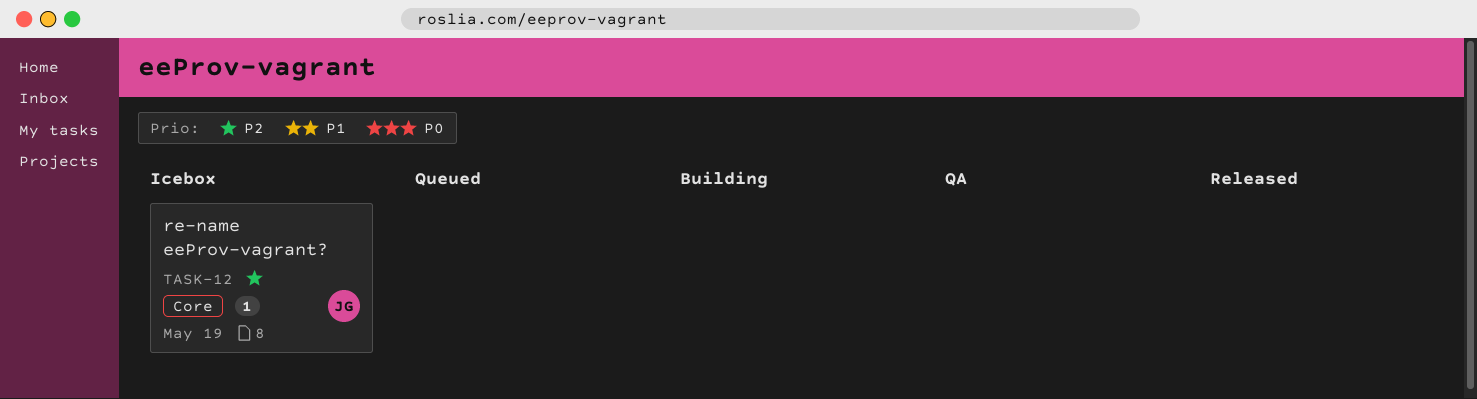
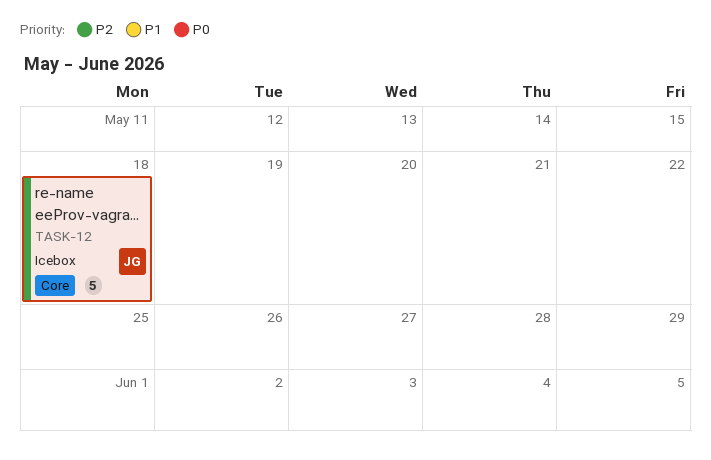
TASK-12, estimate: 1 -> 5
TASK-12, due: May 19 -> May 18

